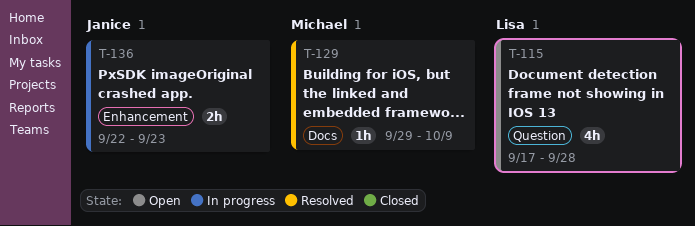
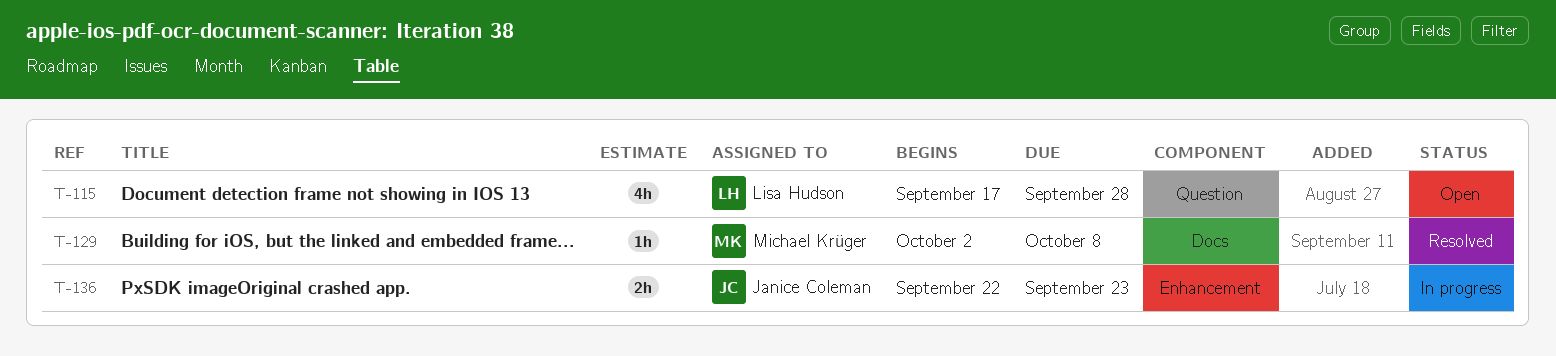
T-129, start: Sep 29 -> Oct 2
T-129, due: Oct 9 -> Oct 8

